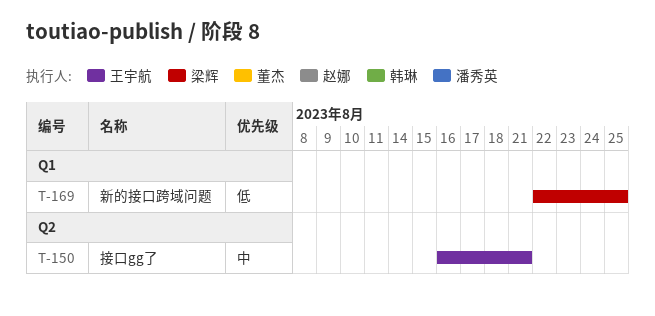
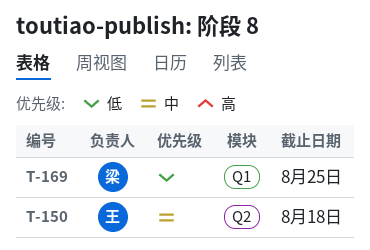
T-150, due: Aug 21 -> Aug 18

